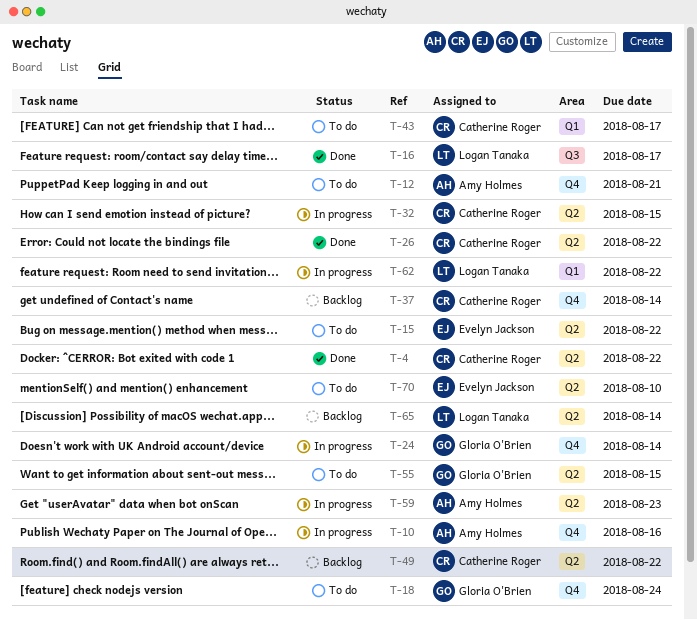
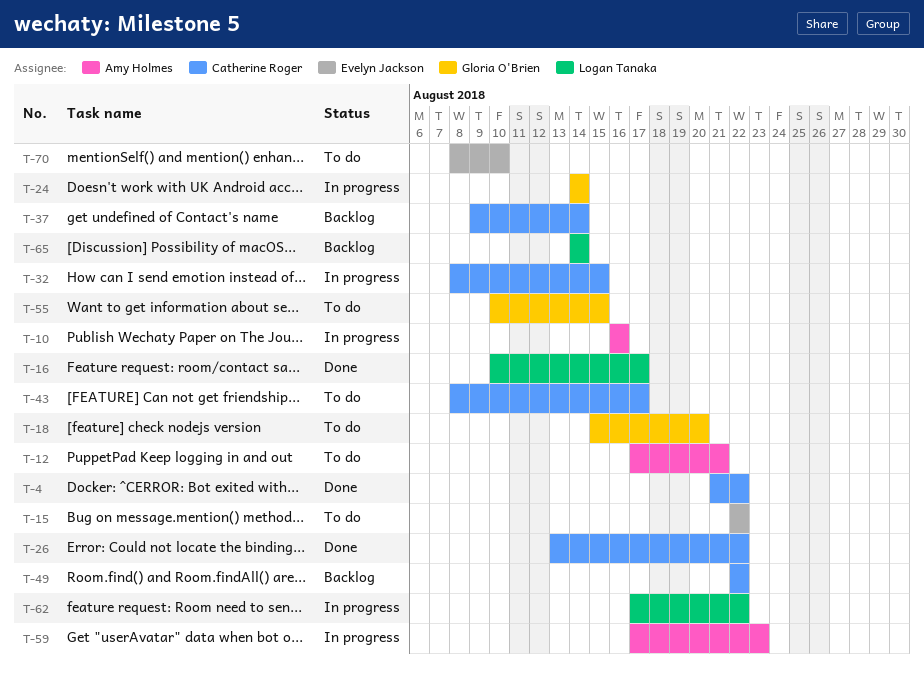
T-18, due: Aug 24 -> Aug 20

